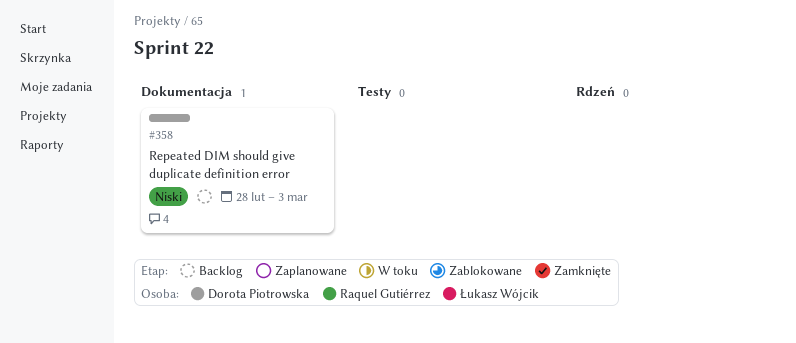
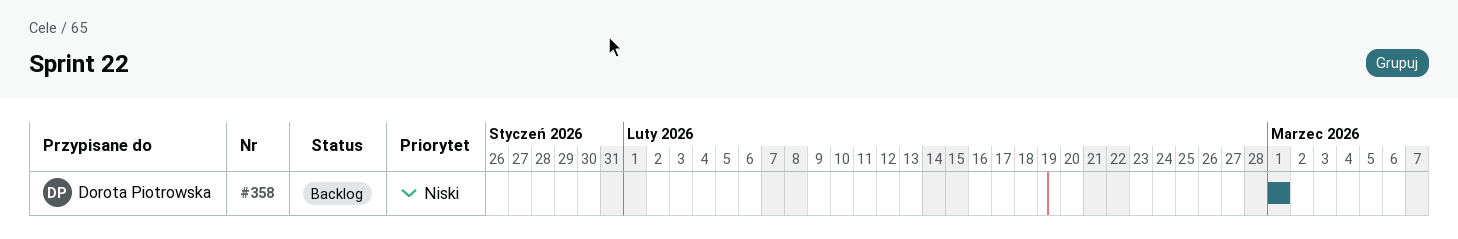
#358, start: Feb 28 -> Mar 1
#358, due: Mar 3 -> Mar 1

